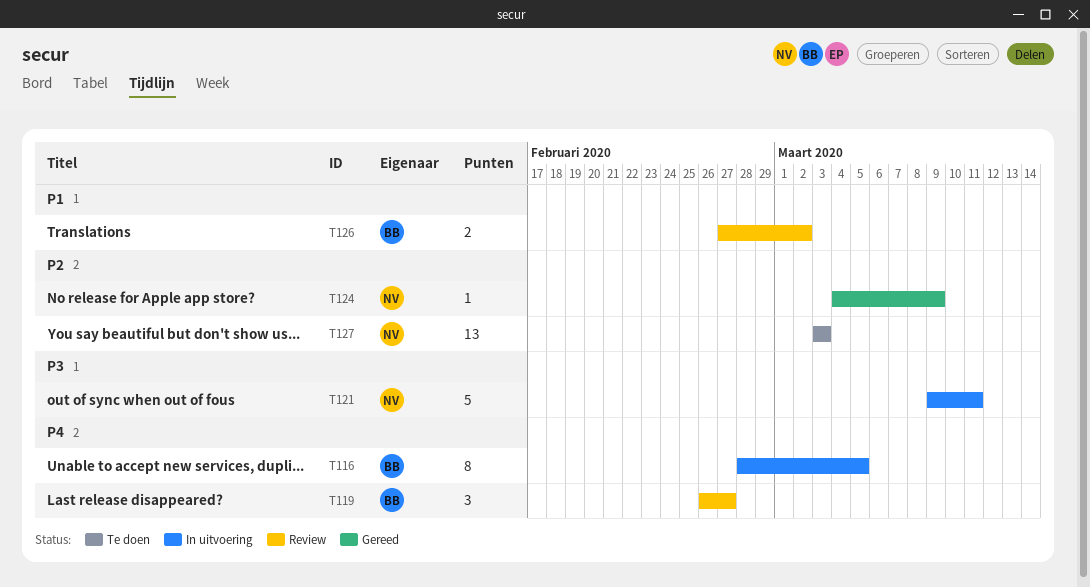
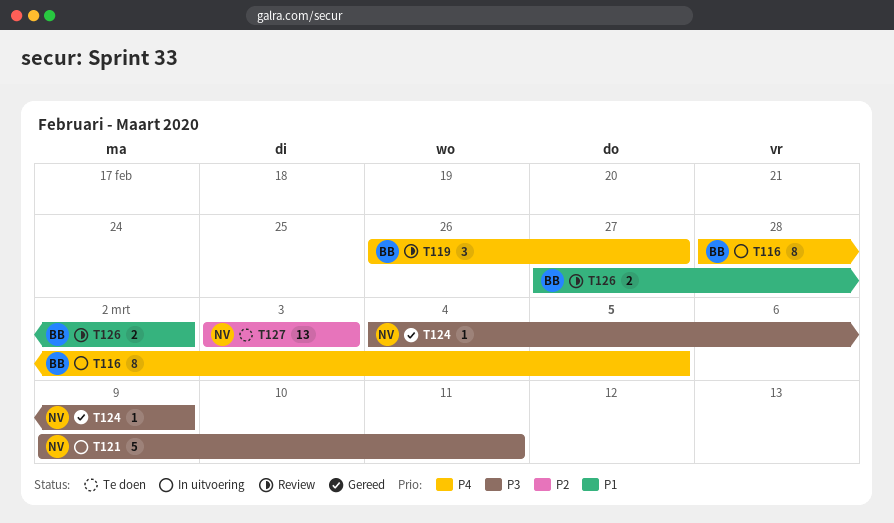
T124, priority: P2 -> P3

